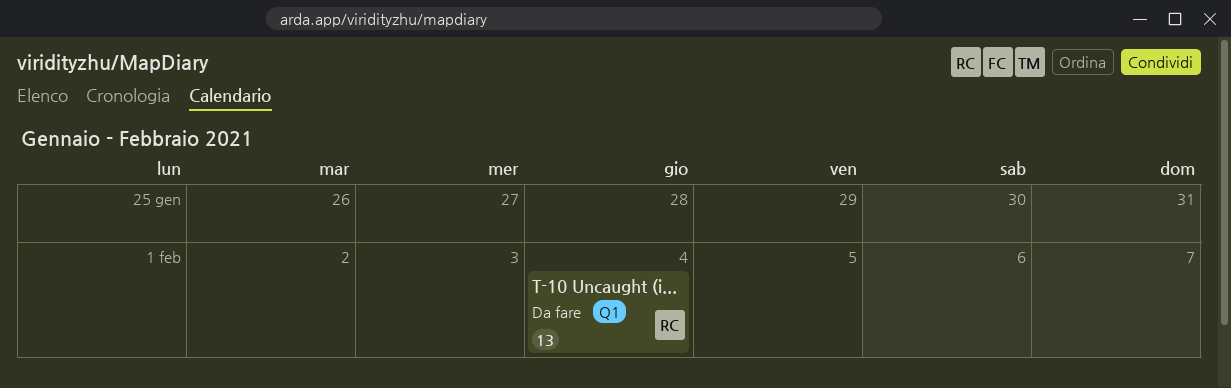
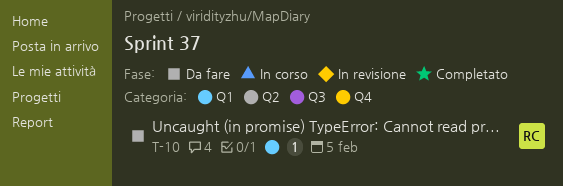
T-10, estimate: 13 -> 1
T-10, due: Feb 4 -> Feb 5

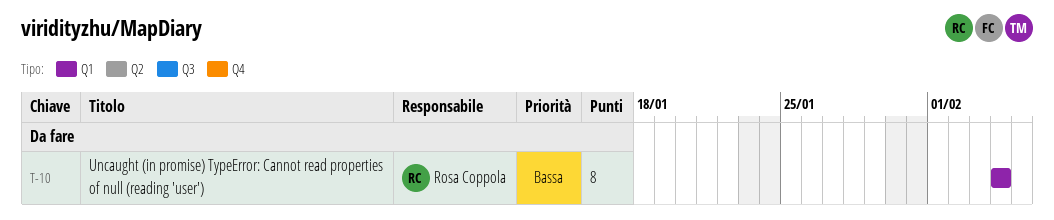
T-10, estimate: 1 -> 8
T-10, due: Feb 5 -> Feb 4

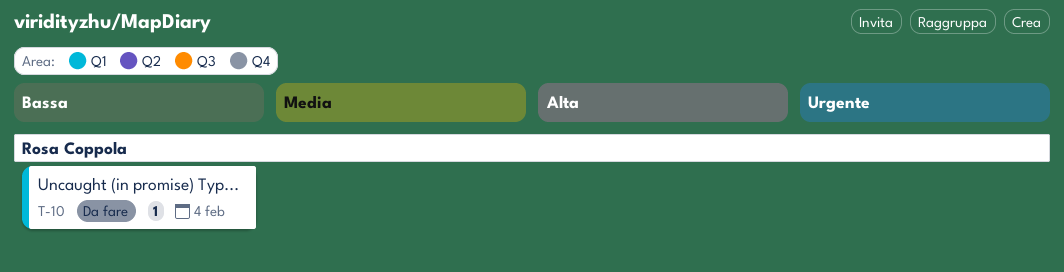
T-10, estimate: 8 -> 1

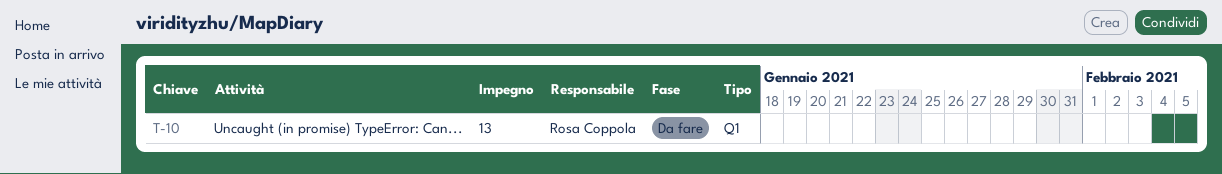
T-10, estimate: 1 -> 13
T-10, due: Feb 4 -> Feb 5

